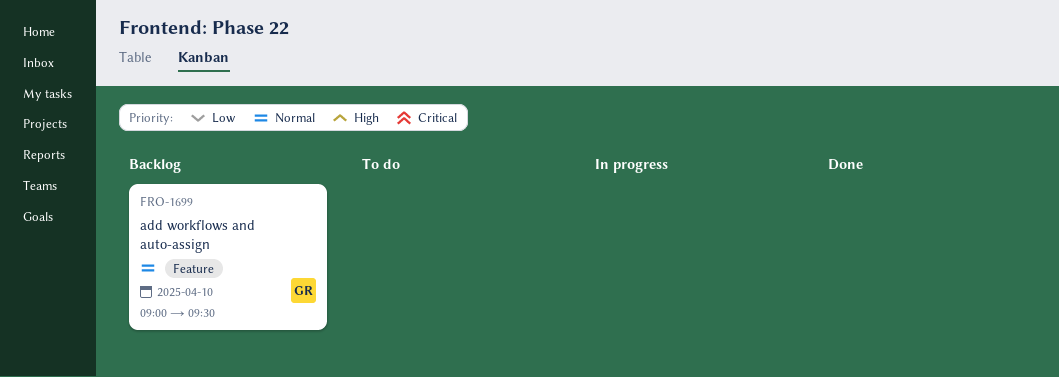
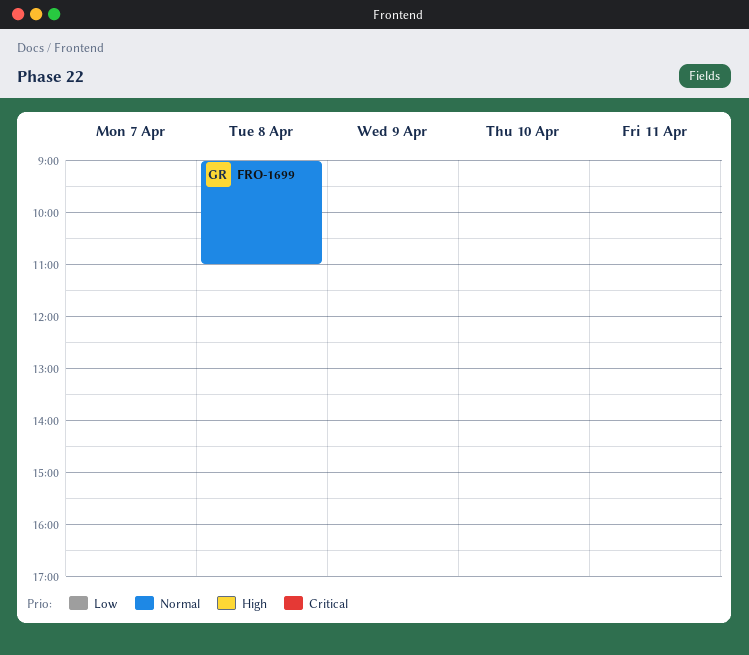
FRO-1699, day: Apr 10 -> Apr 8
FRO-1699, ends: 09:30 -> 11:00

